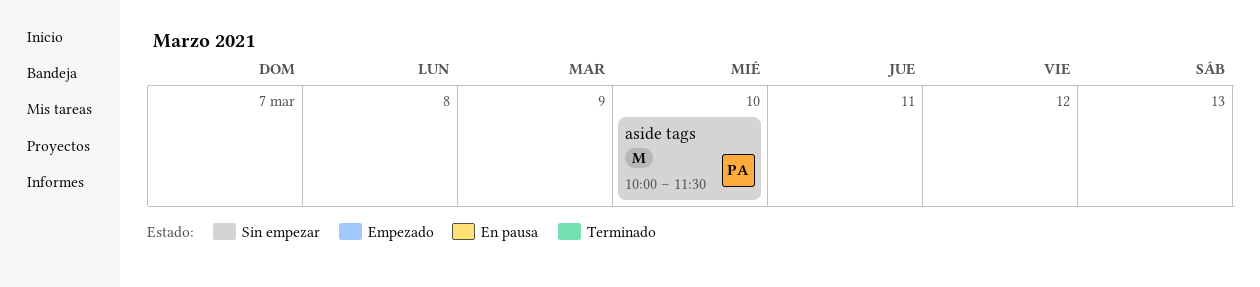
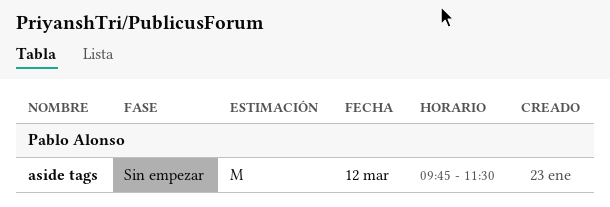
aside tags, day: Mar 10 -> Mar 12
aside tags, begins: 10:00 -> 09:45

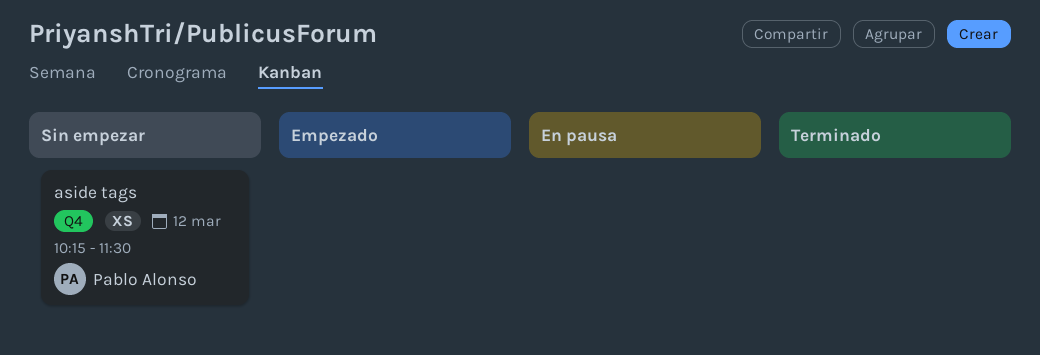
aside tags, estimate: M -> XS
aside tags, begins: 09:45 -> 10:15

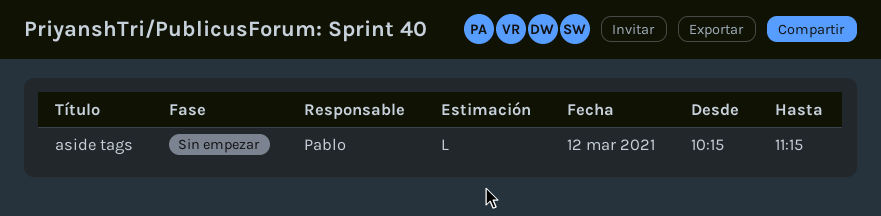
aside tags, estimate: XS -> L
aside tags, ends: 11:30 -> 11:15

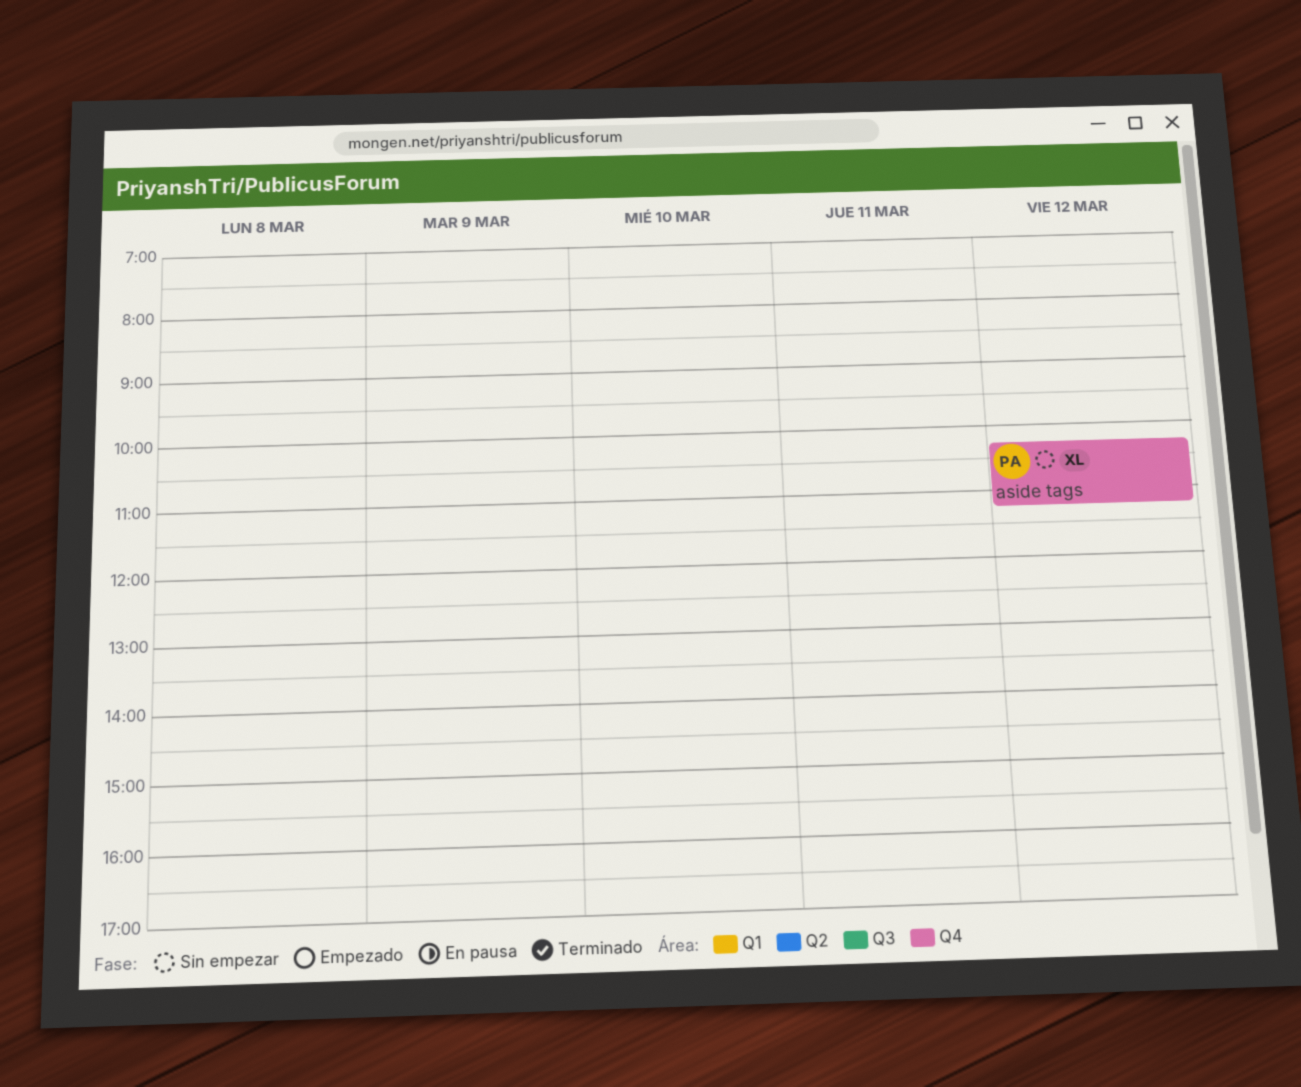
aside tags, estimate: L -> XL

